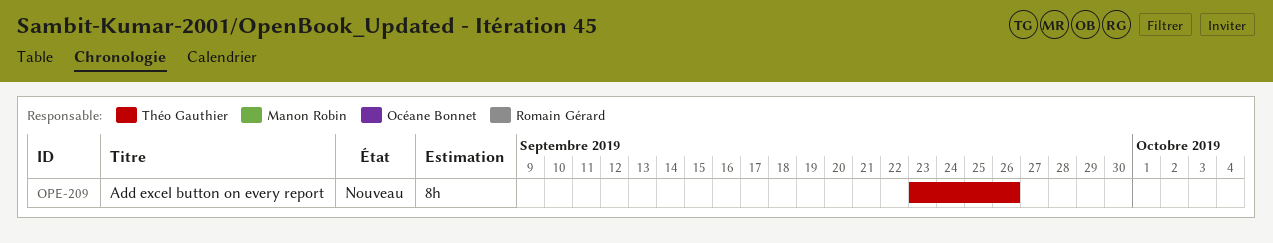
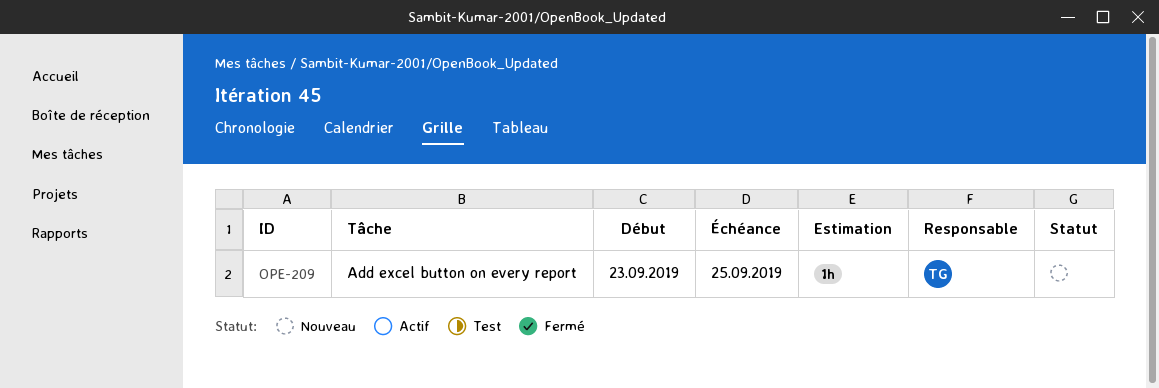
OPE-209, estimate: 8h -> 1h
OPE-209, due: Sep 26 -> Sep 25

